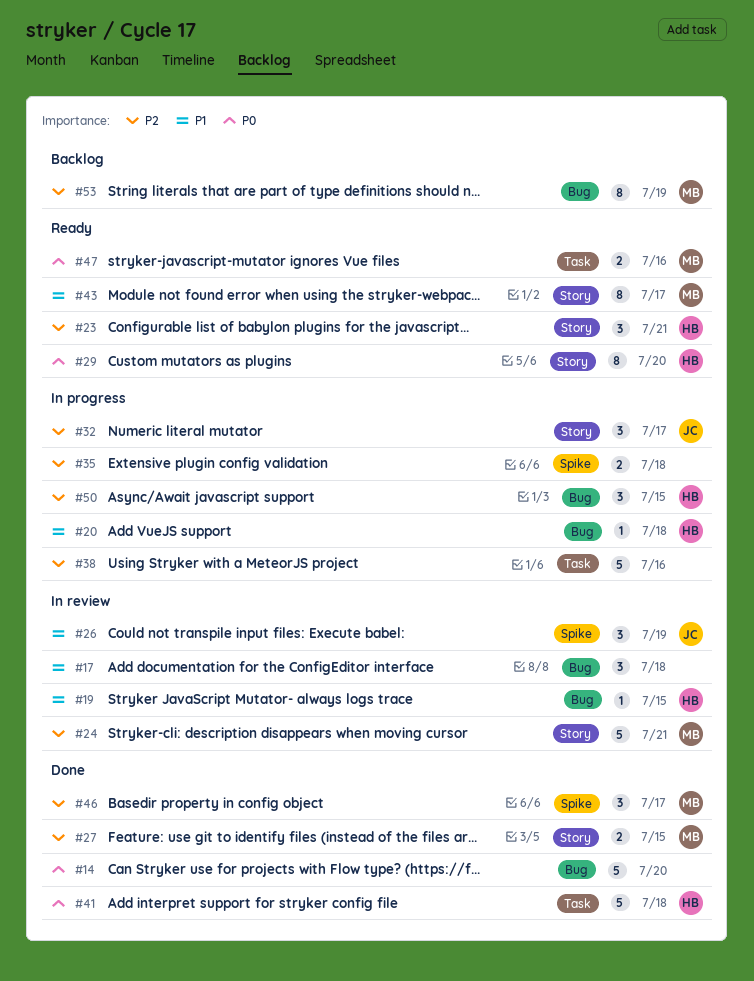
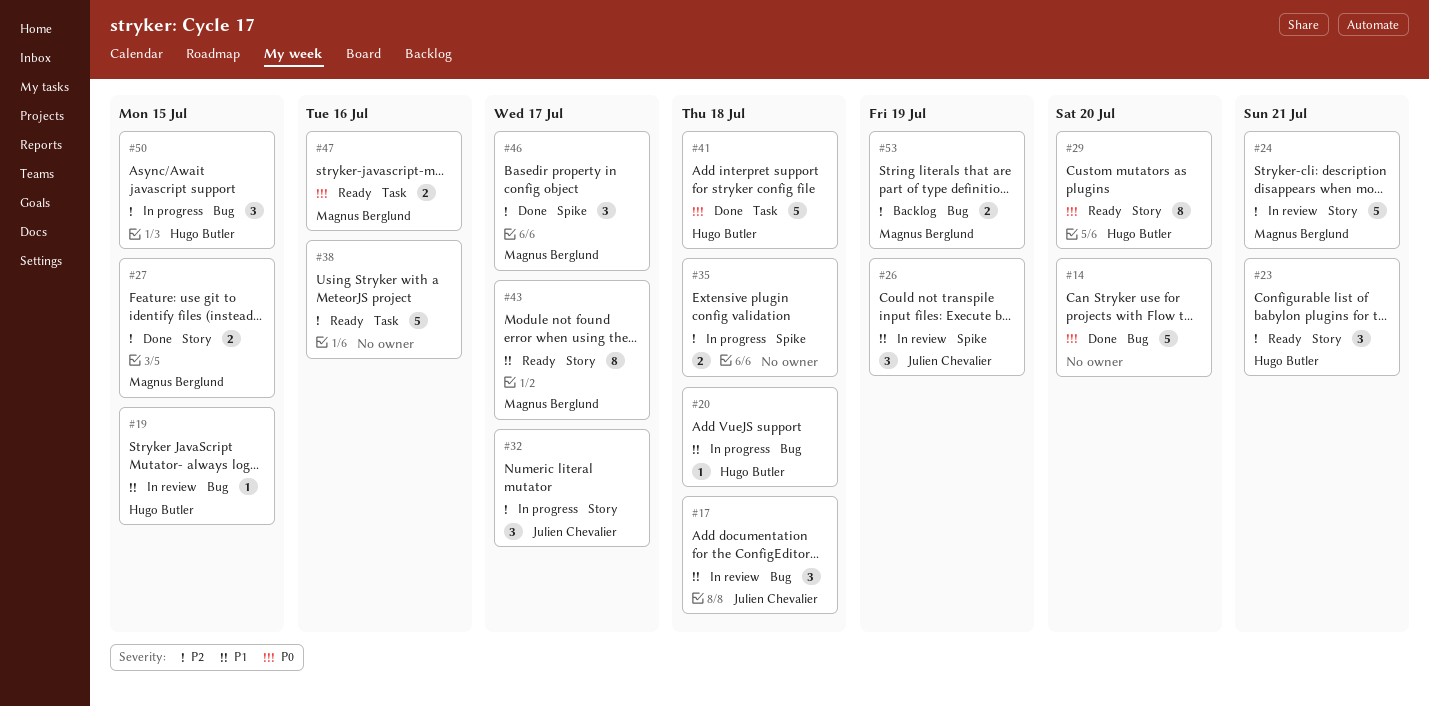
#17, owner: none -> Julien Chevalier
#38, status: In progress -> Ready
#53, estimate: 8 -> 2

